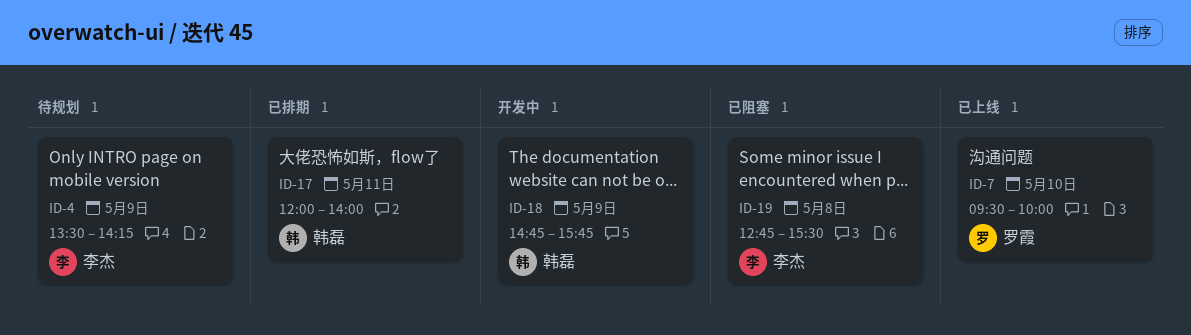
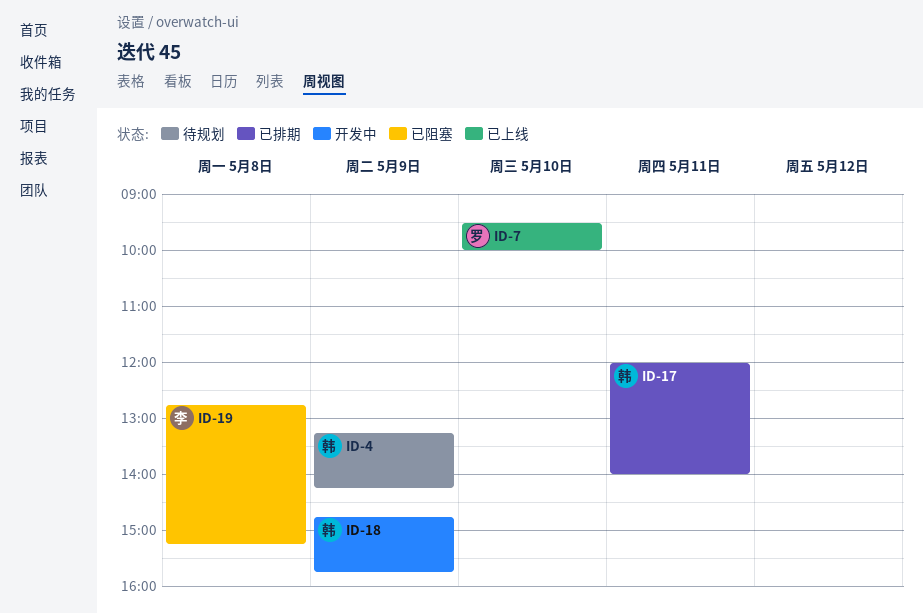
ID-4, owner: 李杰 -> 韩磊
ID-4, begins: 13:30 -> 13:15
ID-19, ends: 15:30 -> 15:15

